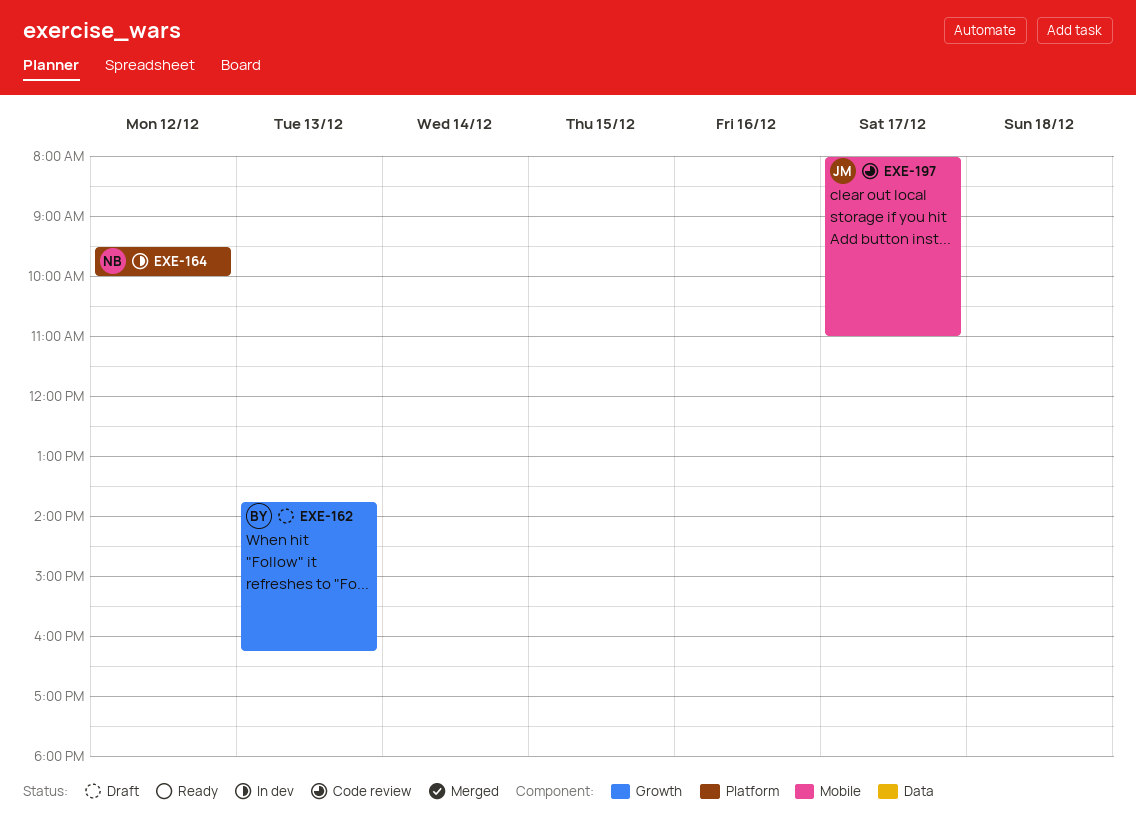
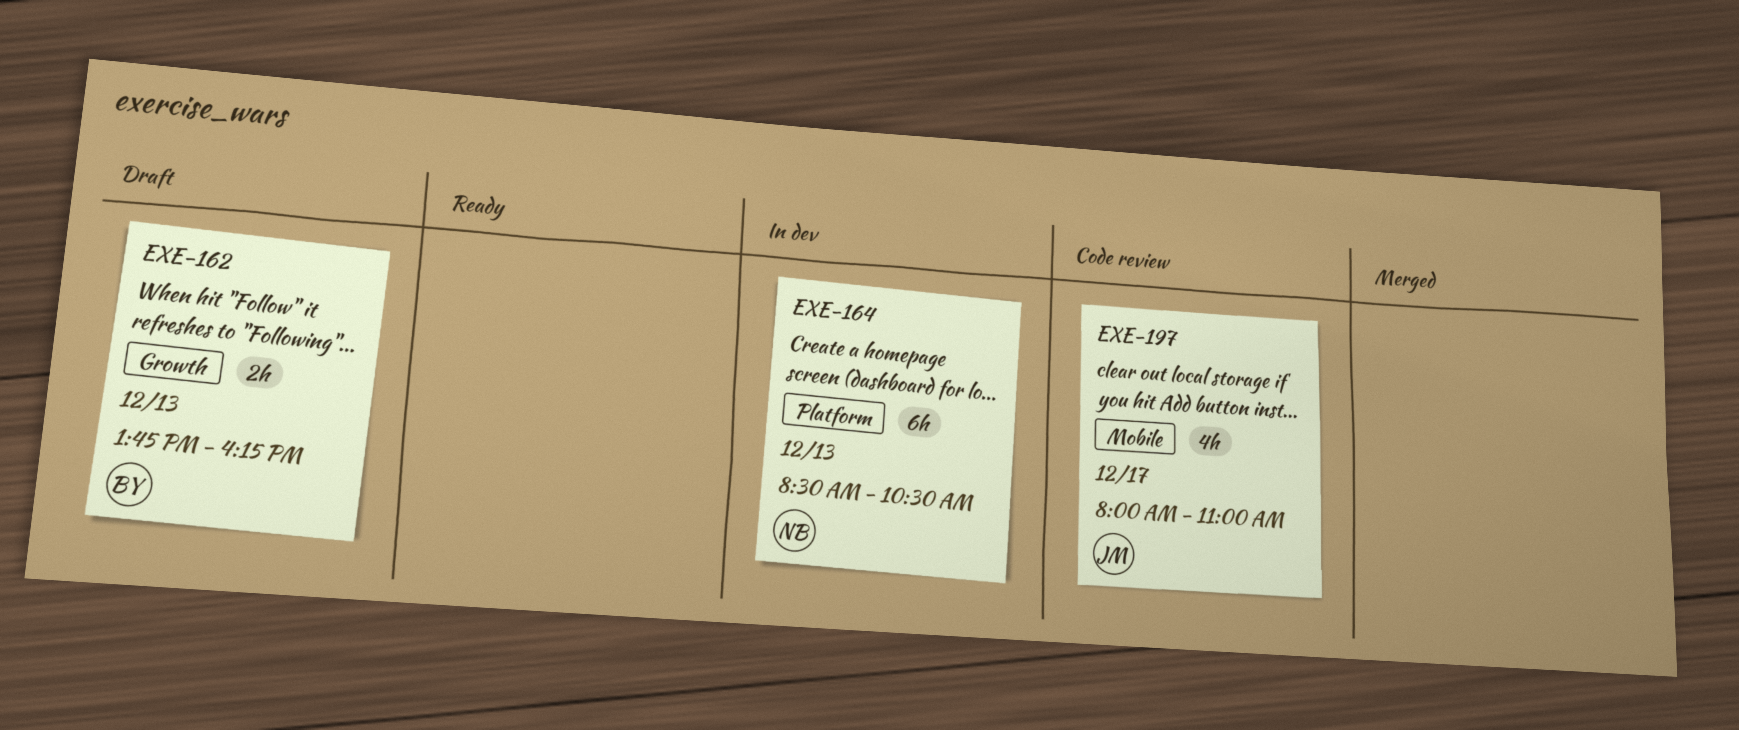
EXE-164, day: Dec 12 -> Dec 13
EXE-164, begins: 09:30 -> 08:30
EXE-164, ends: 10:00 -> 10:30

